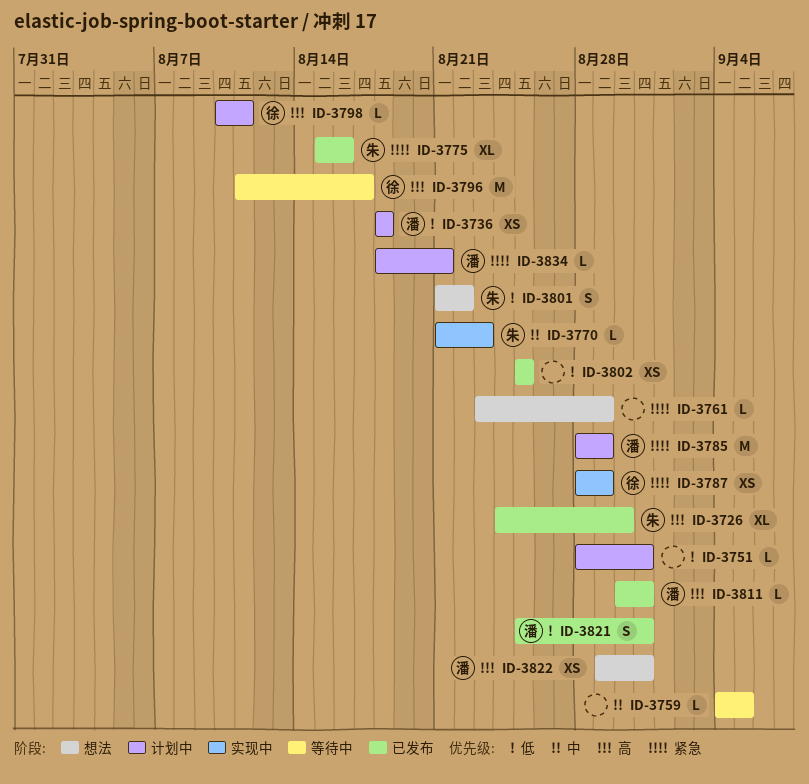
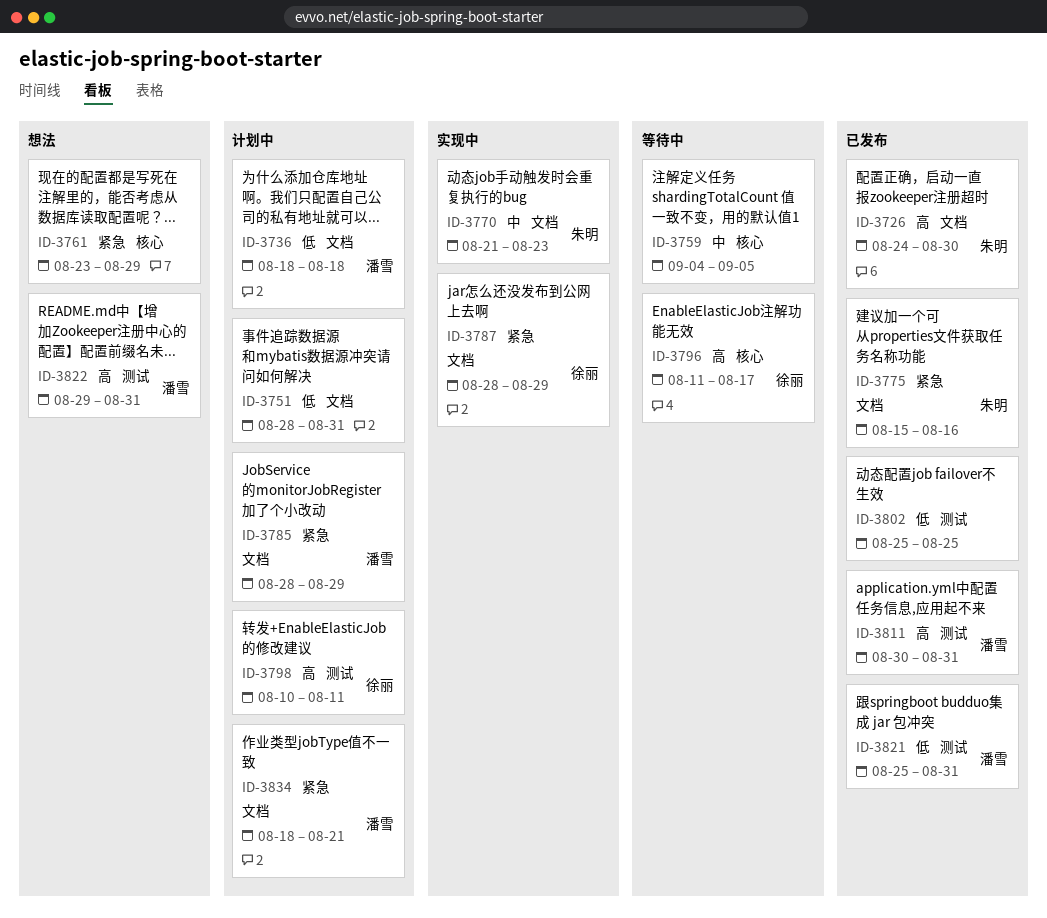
ID-3801: present -> none

